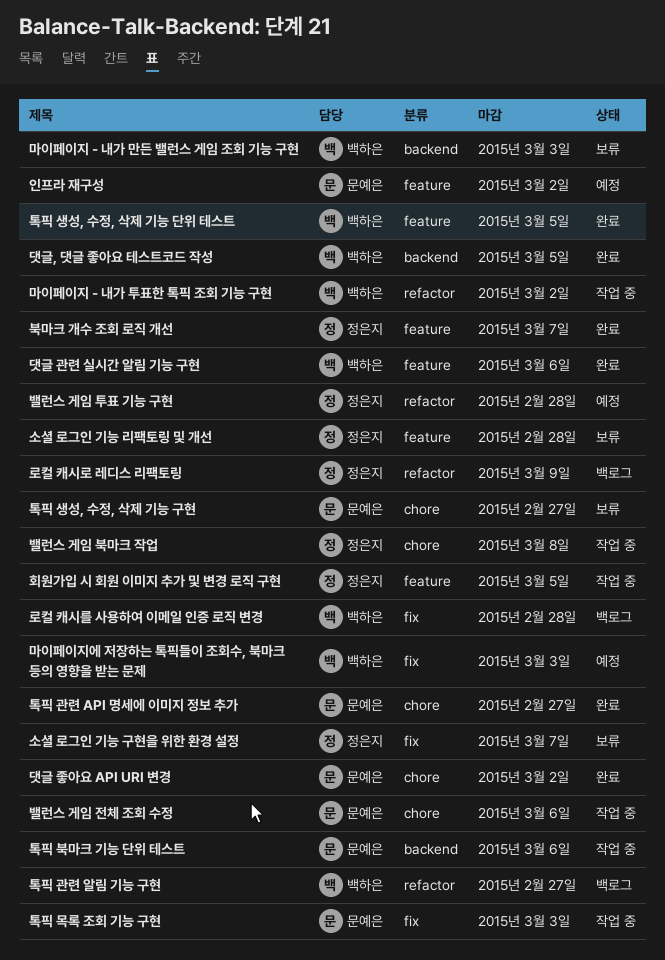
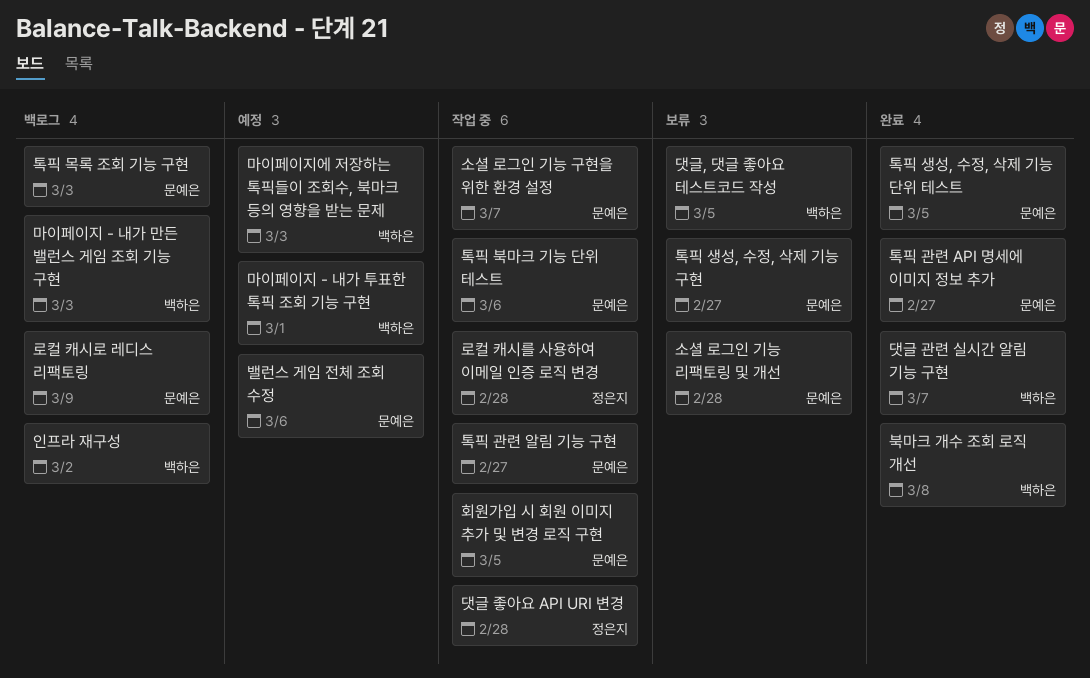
댓글 관련 실시간 알림 기능 구현, due: Mar 6 -> Mar 7
댓글 좋아요 API URI 변경, status: 완료 -> 작업 중
댓글 좋아요 API URI 변경, owner: 문예은 -> 정은지
댓글 좋아요 API URI 변경, due: Mar 2 -> Feb 28
댓글, 댓글 좋아요 테스트코드 작성, status: 완료 -> 보류
로컬 캐시로 레디스 리팩토링, owner: 정은지 -> 문예은
로컬 캐시를 사용하여 이메일 인증 로직 변경, status: 백로그 -> 작업 중
로컬 캐시를 사용하여 이메일 인증 로직 변경, owner: 백하은 -> 정은지
마이페이지 - 내가 만든 밸런스 게임 조회 기능 구현, status: 보류 -> 백로그
마이페이지 - 내가 투표한 톡픽 조회 기능 구현, status: 작업 중 -> 예정
마이페이지 - 내가 투표한 톡픽 조회 기능 구현, due: Mar 2 -> Mar 1
밸런스 게임 북마크 작업: present -> none
밸런스 게임 전체 조회 수정, status: 작업 중 -> 예정
밸런스 게임 투표 기능 구현: present -> none
북마크 개수 조회 로직 개선, owner: 정은지 -> 백하은
북마크 개수 조회 로직 개선, due: Mar 7 -> Mar 8
소셜 로그인 기능 구현을 위한 환경 설정, status: 보류 -> 작업 중
소셜 로그인 기능 구현을 위한 환경 설정, owner: 정은지 -> 문예은
소셜 로그인 기능 리팩토링 및 개선, owner: 정은지 -> 문예은
인프라 재구성, status: 예정 -> 백로그
인프라 재구성, owner: 문예은 -> 백하은
톡픽 관련 알림 기능 구현, status: 백로그 -> 작업 중
톡픽 관련 알림 기능 구현, owner: 백하은 -> 문예은
톡픽 목록 조회 기능 구현, status: 작업 중 -> 백로그
톡픽 생성, 수정, 삭제 기능 단위 테스트, owner: 백하은 -> 문예은
회원가입 시 회원 이미지 추가 및 변경 로직 구현, owner: 정은지 -> 문예은

